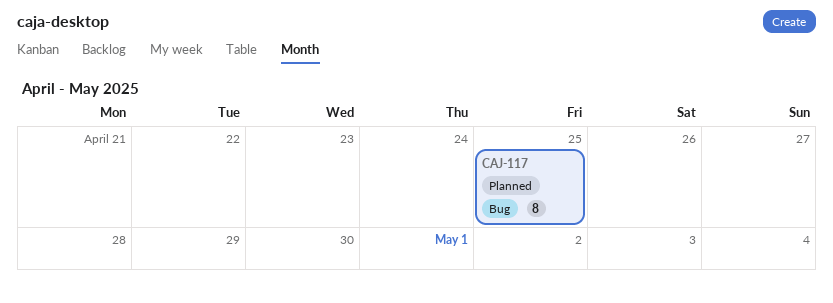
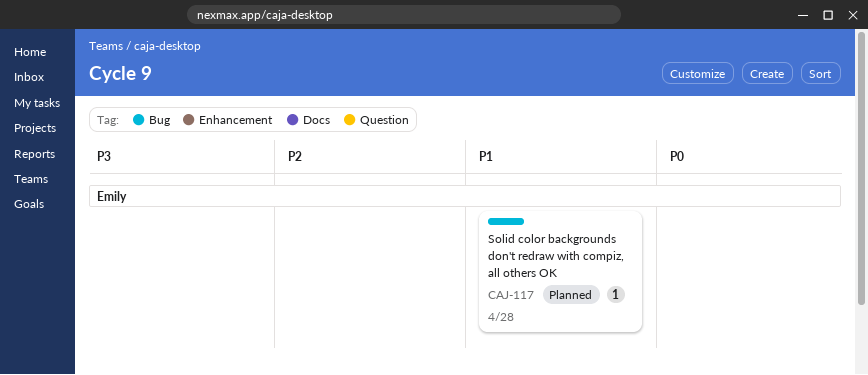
CAJ-117, estimate: 8 -> 1
CAJ-117, due: Apr 25 -> Apr 28

